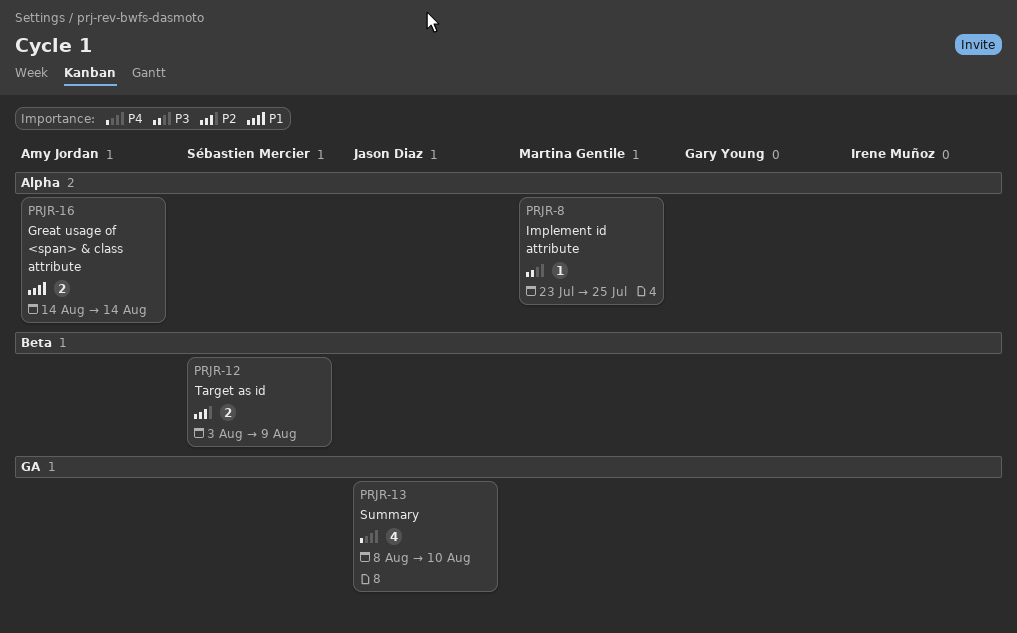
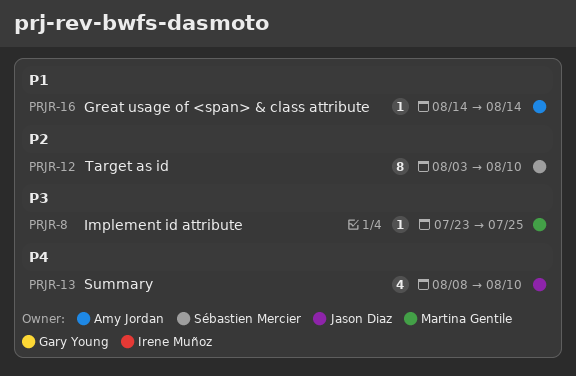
PRJR-12, estimate: 2 -> 8
PRJR-12, due: Aug 9 -> Aug 10
PRJR-16, estimate: 2 -> 1

